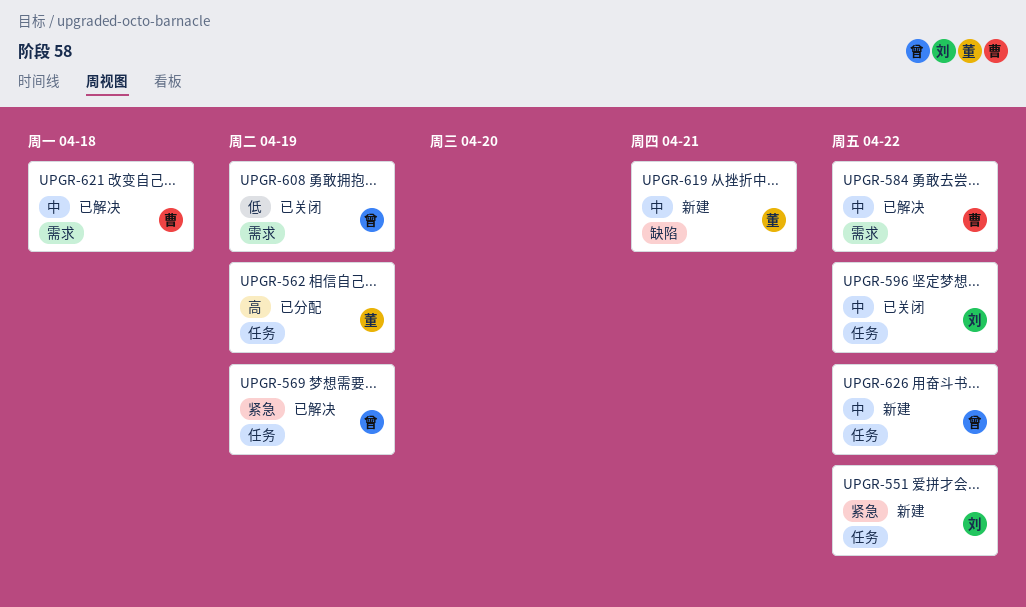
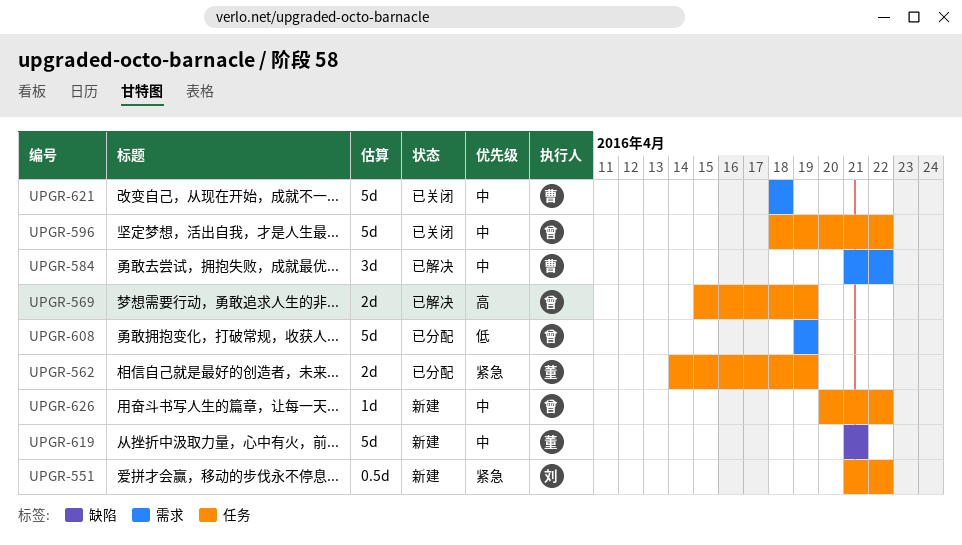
UPGR-562, priority: 高 -> 紧急
UPGR-569, priority: 紧急 -> 高
UPGR-596, owner: 刘 -> 曾
UPGR-608, status: 已关闭 -> 已分配
UPGR-621, status: 已解决 -> 已关闭

